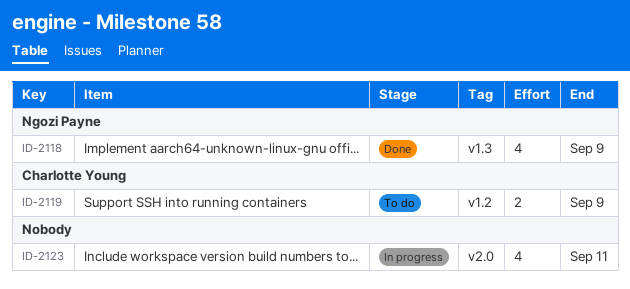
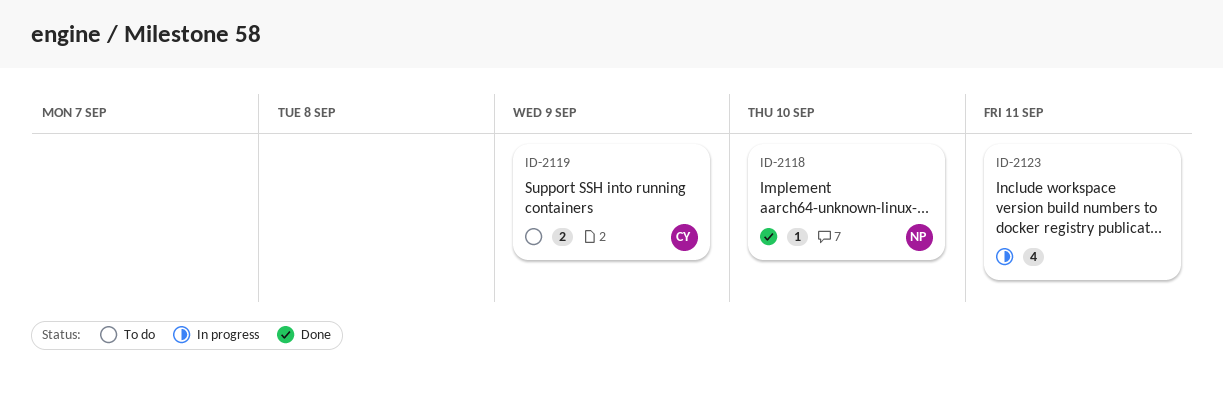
ID-2118, estimate: 4 -> 1
ID-2118, due: Sep 9 -> Sep 10

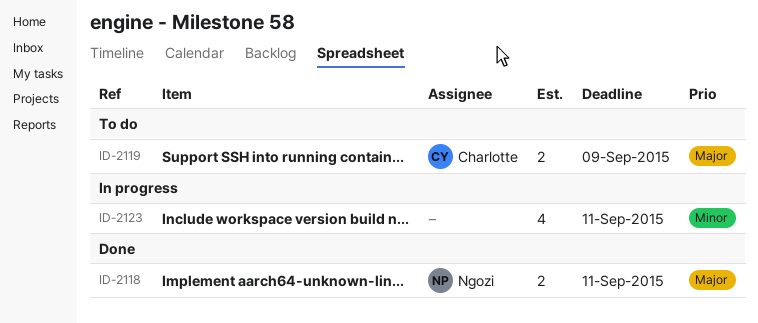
ID-2118, estimate: 1 -> 2
ID-2118, due: Sep 10 -> Sep 11

